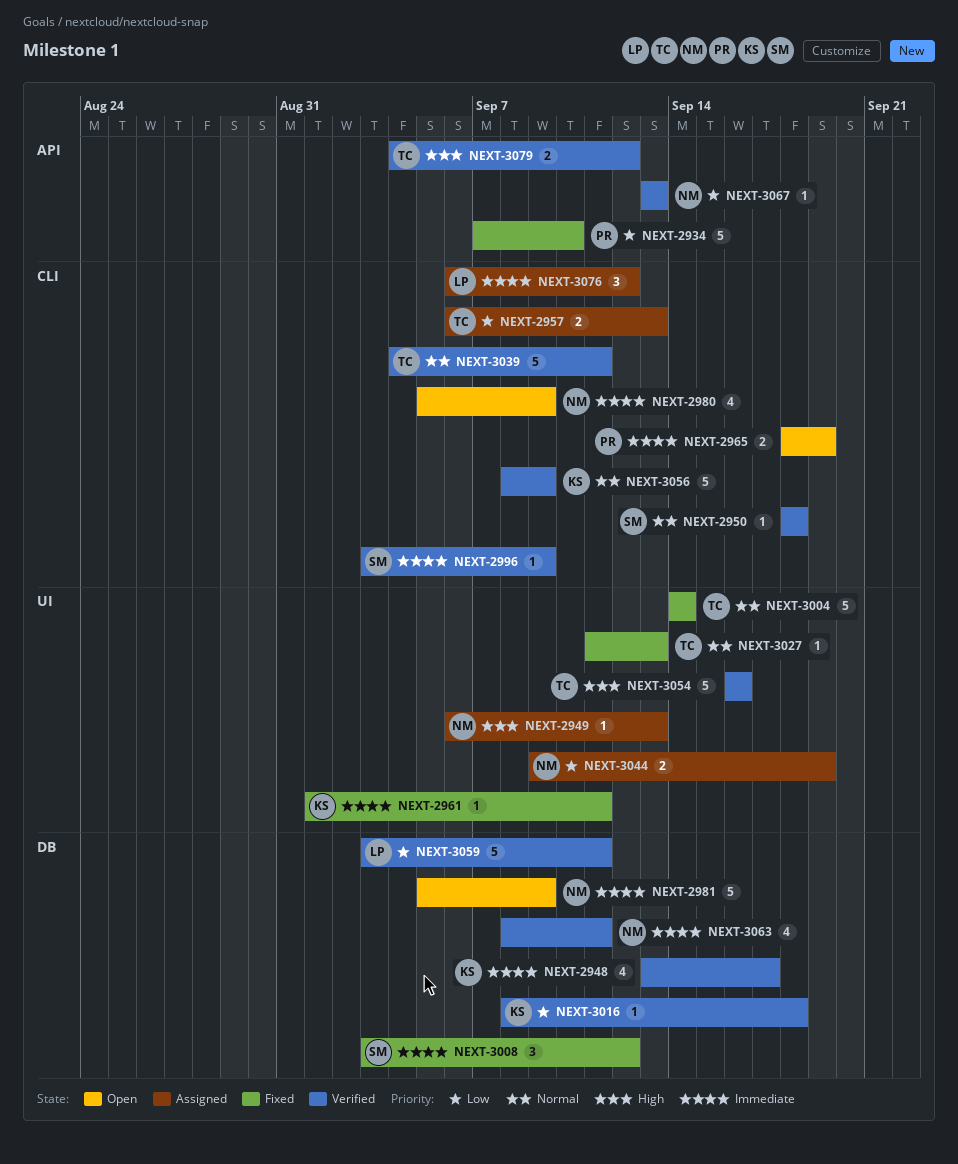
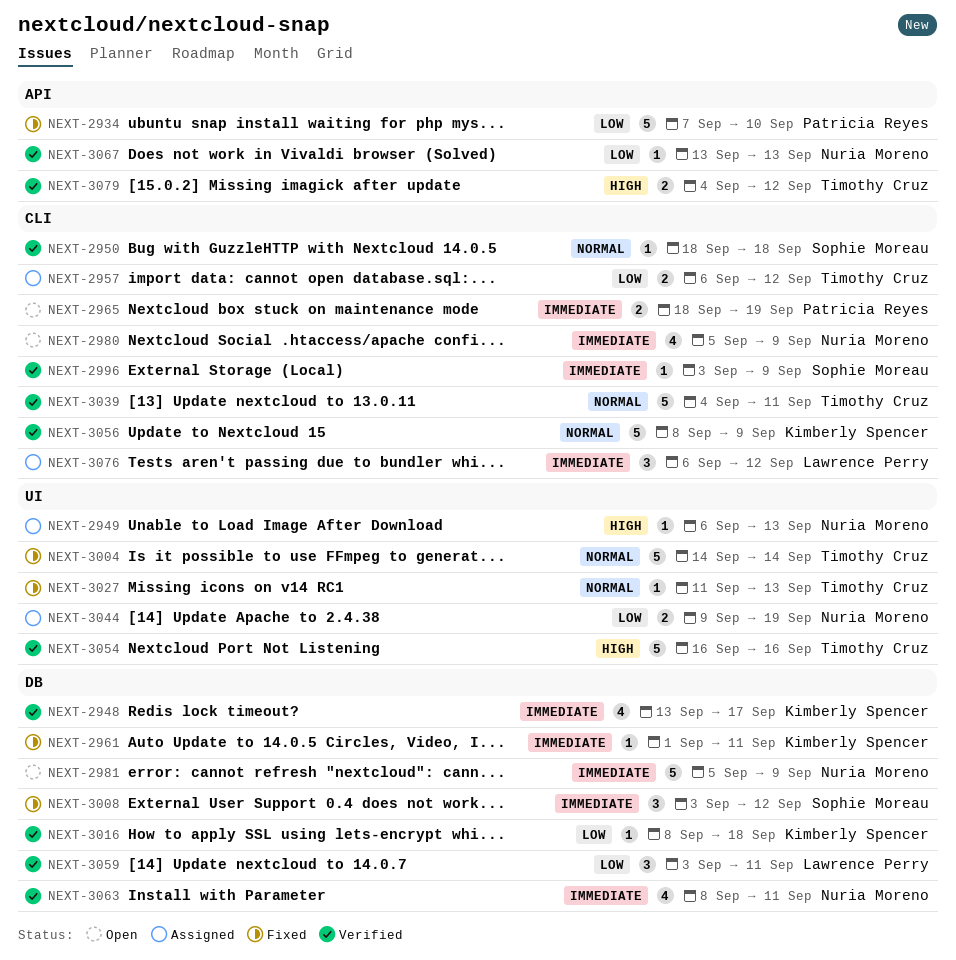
NEXT-2957, due: Sep 13 -> Sep 12
NEXT-2961, label: UI -> DB
NEXT-3059, estimate: 5 -> 3

